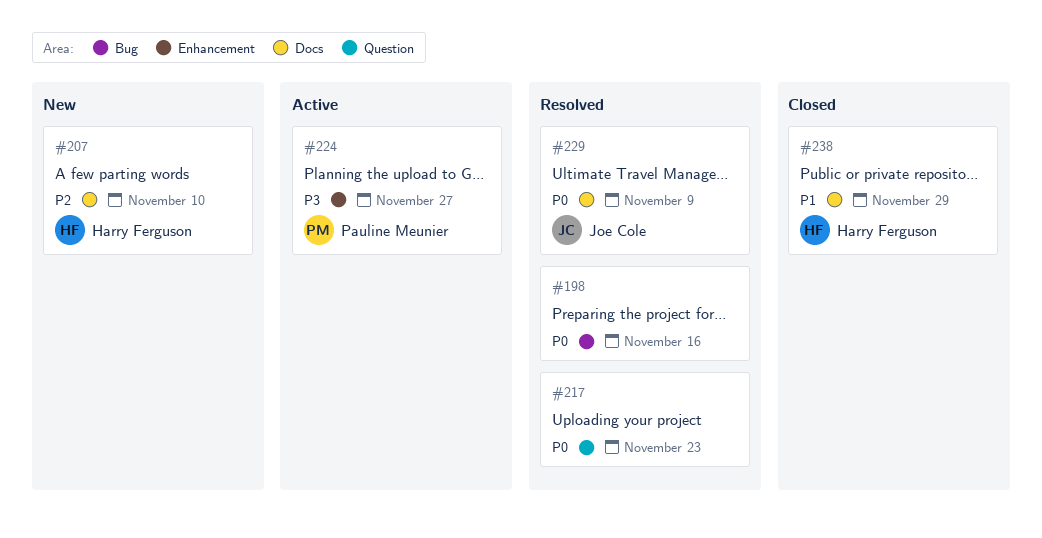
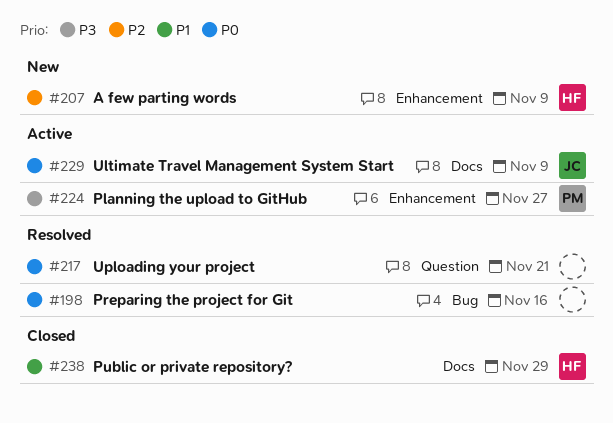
#207, label: Docs -> Enhancement
#207, due: Nov 10 -> Nov 9
#217, due: Nov 23 -> Nov 21
#229, status: Resolved -> Active

